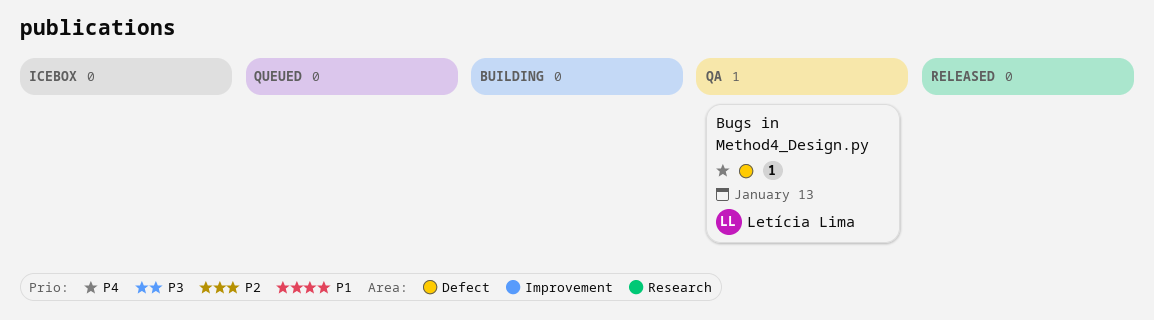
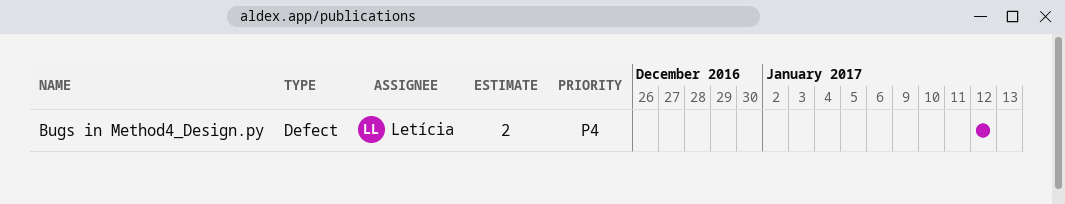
Bugs in Method4_Design.py, estimate: 1 -> 2
Bugs in Method4_Design.py, due: Jan 13 -> Jan 12

